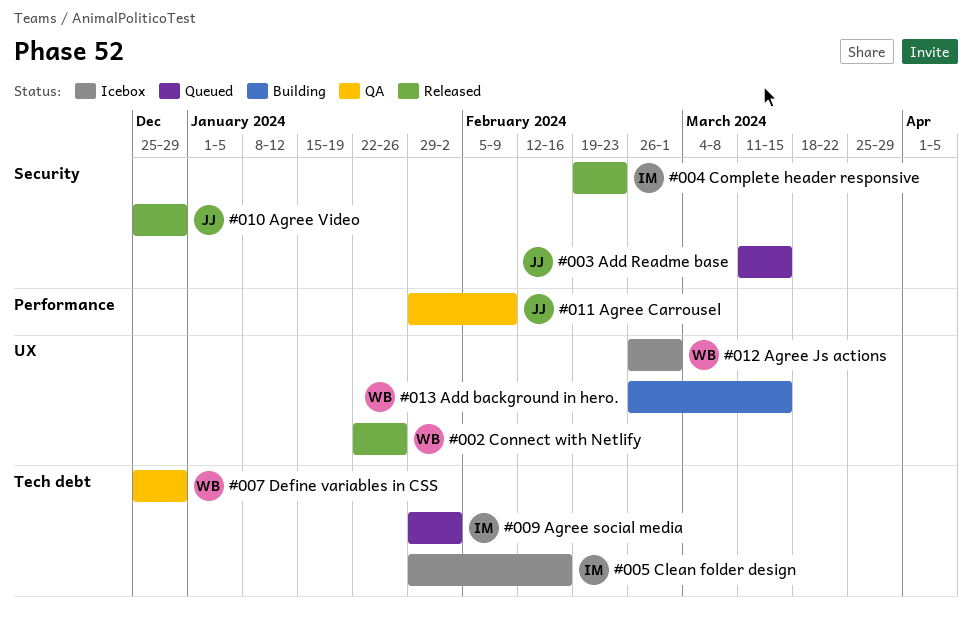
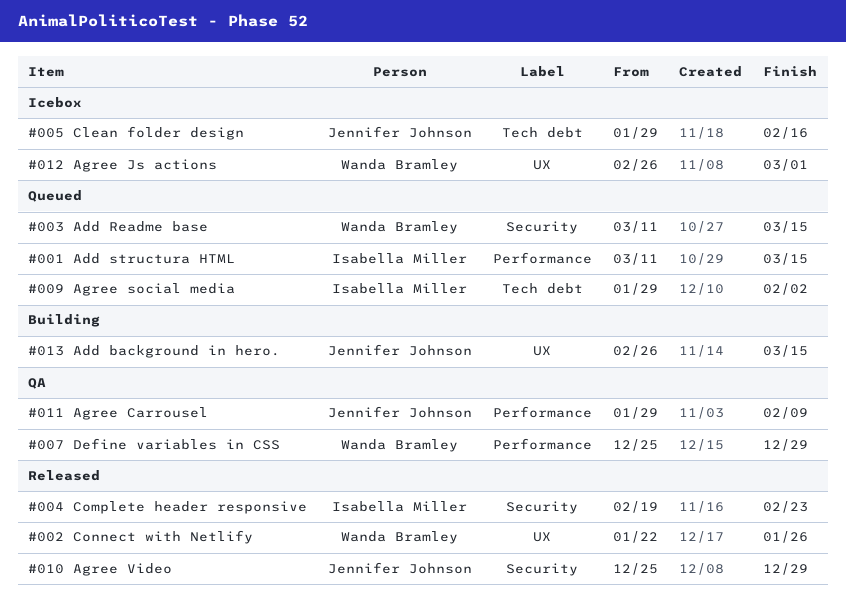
#001 Add structura HTML: none -> present
#003 Add Readme base, owner: Jennifer Johnson -> Wanda Bramley
#005 Clean folder design, owner: Isabella Miller -> Jennifer Johnson
#007 Define variables in CSS, label: Tech debt -> Performance
#013 Add background in hero., owner: Wanda Bramley -> Jennifer Johnson

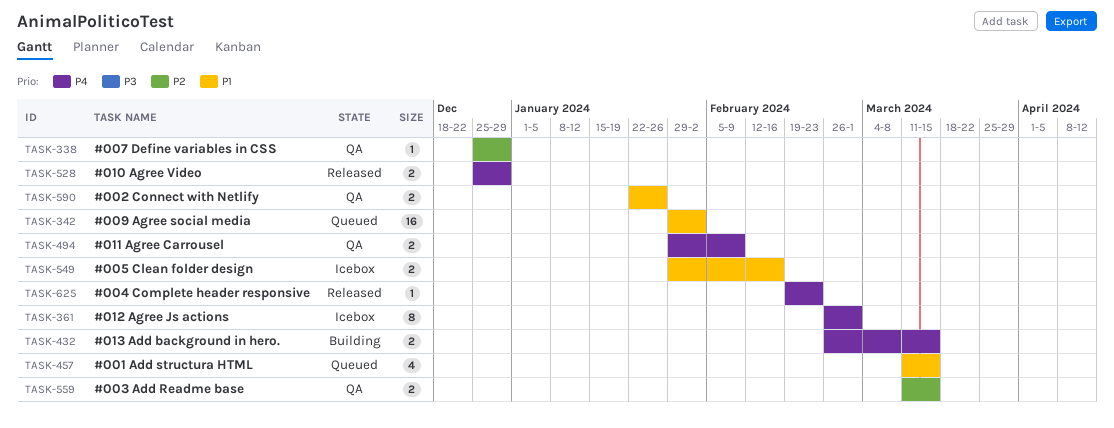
#002 Connect with Netlify, status: Released -> QA
#003 Add Readme base, status: Queued -> QA

